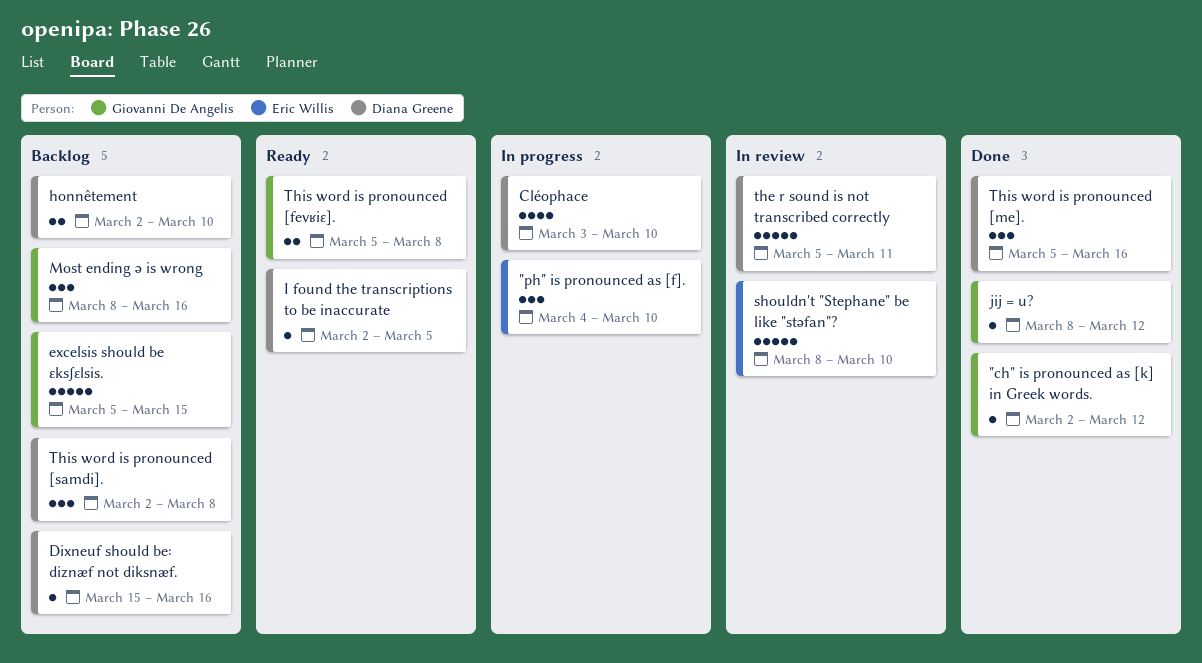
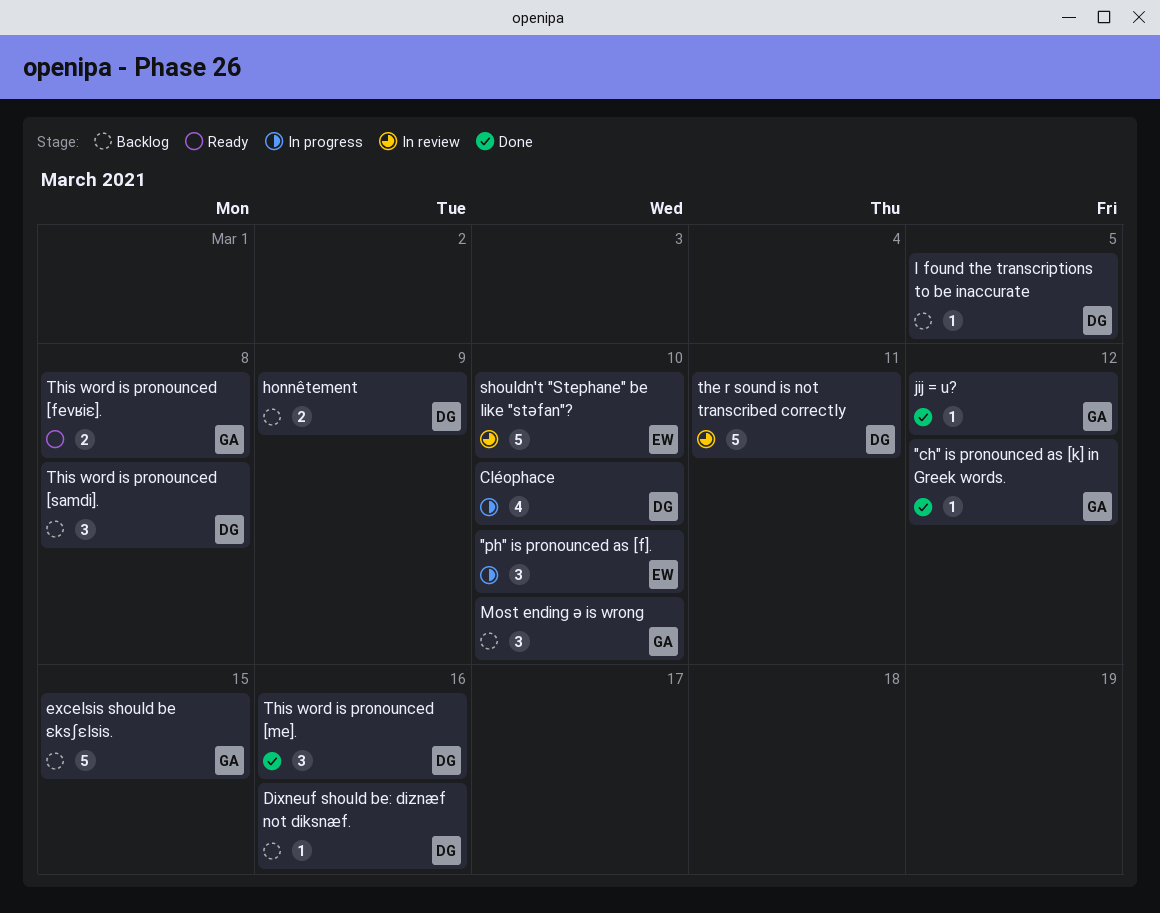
honnêtement, due: Mar 10 -> Mar 9
I found the transcriptions to be inaccurate, status: Ready -> Backlog
Most ending ə is wrong, due: Mar 16 -> Mar 10

